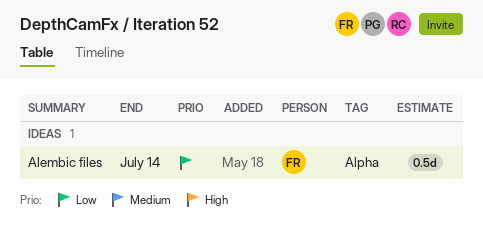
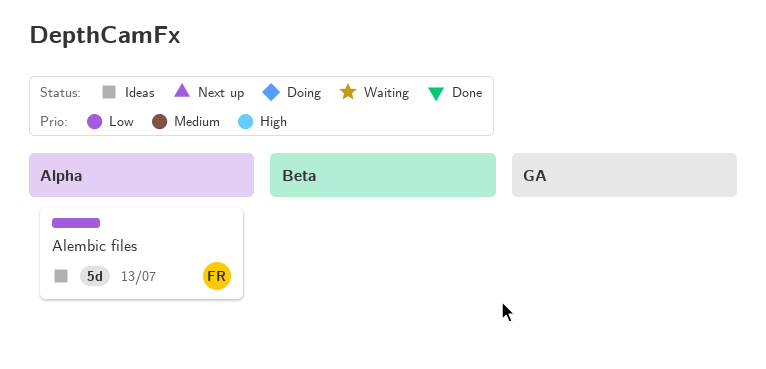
Alembic files, estimate: 0.5d -> 5d
Alembic files, due: Jul 14 -> Jul 13

